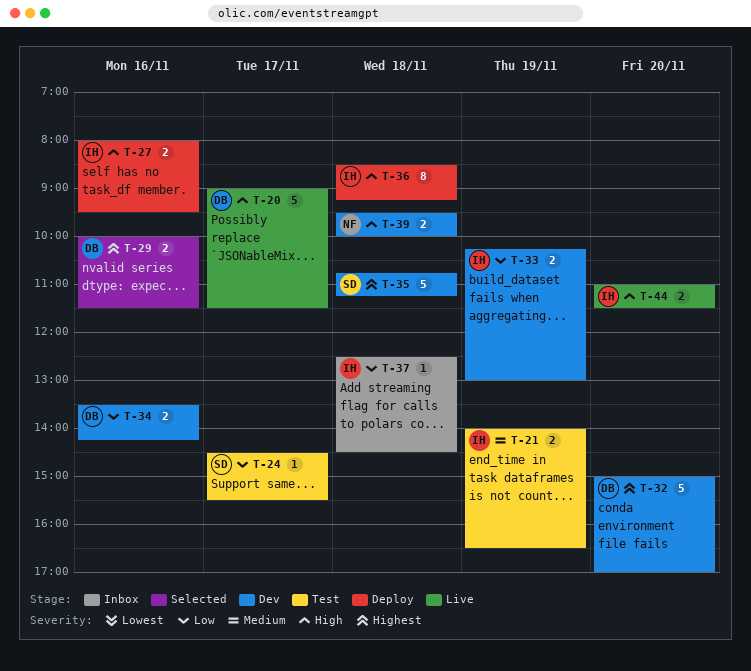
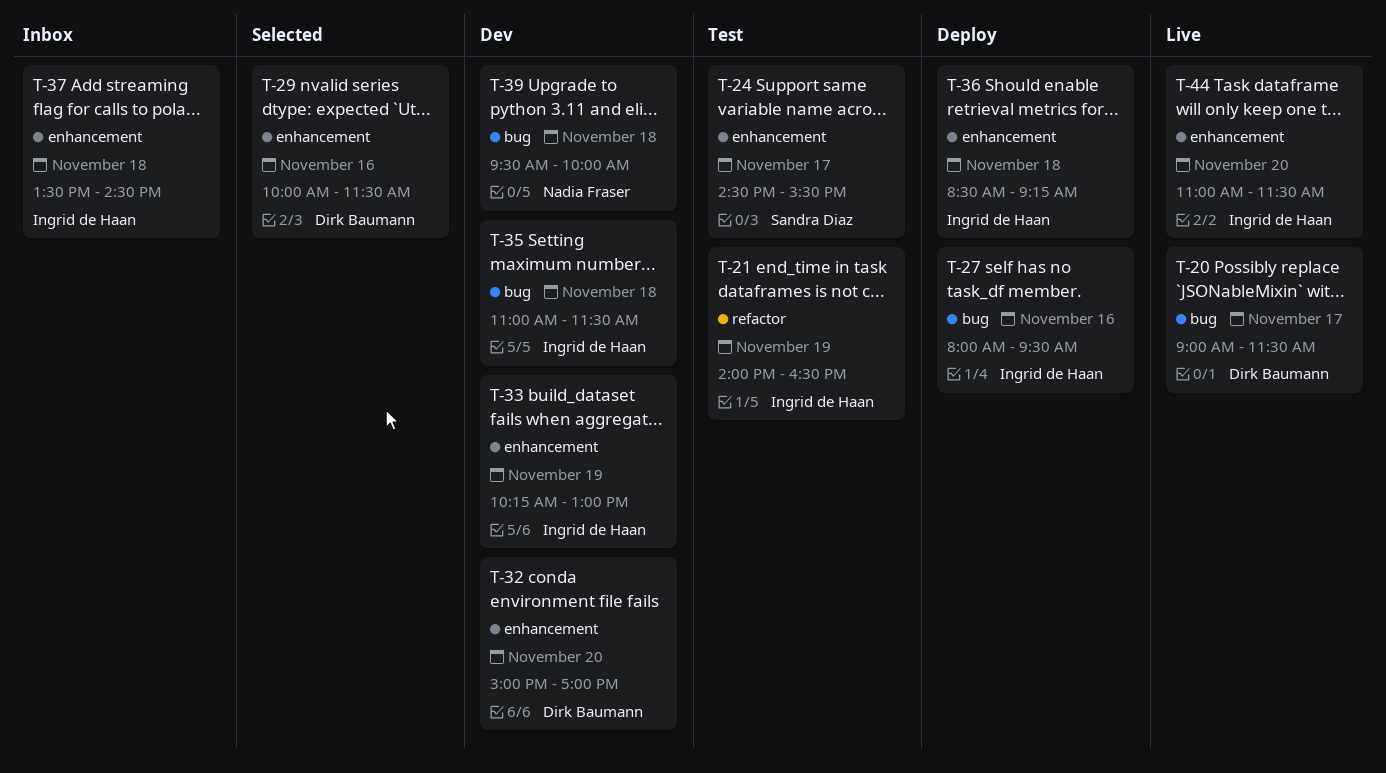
T-34: present -> none
T-35, owner: Sandra Diaz -> Ingrid de Haan
T-35, begins: 10:45 -> 11:00
T-35, ends: 11:15 -> 11:30
T-37, begins: 12:30 -> 13:30

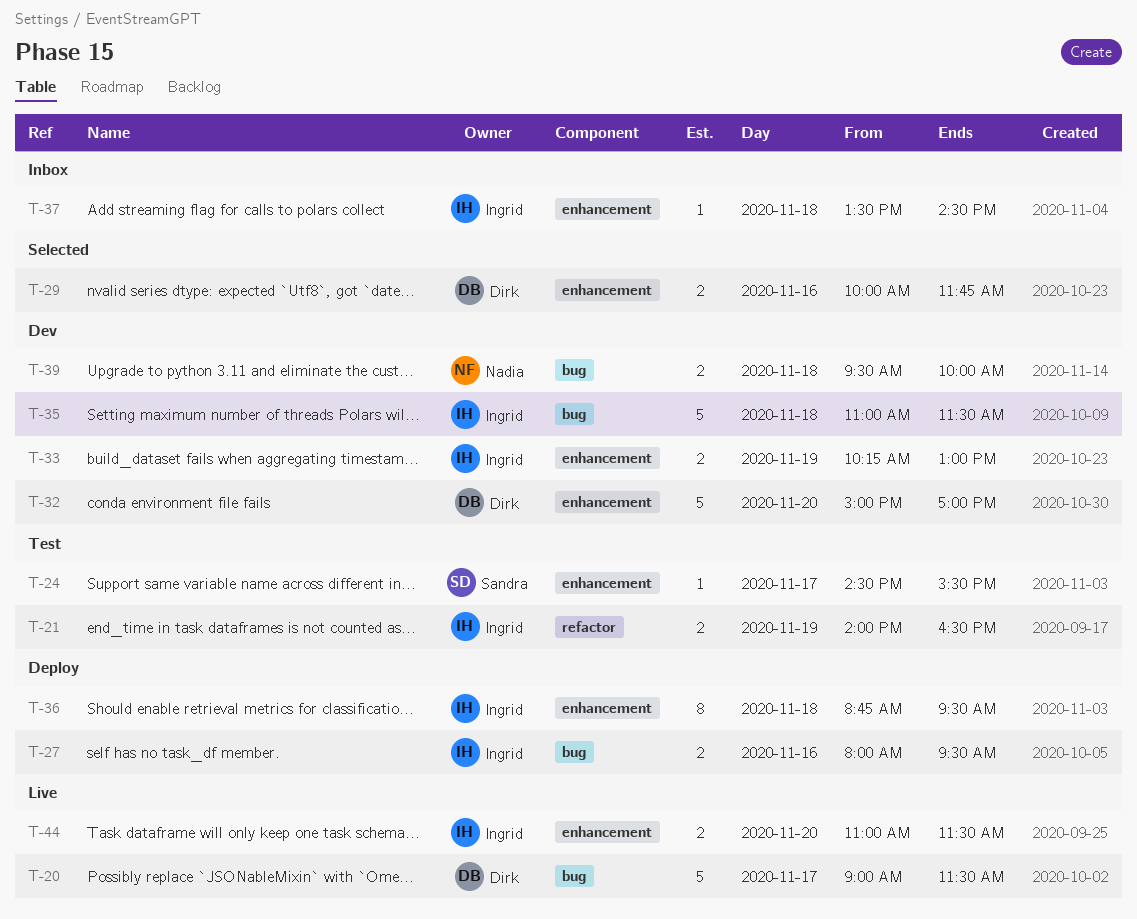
T-29, ends: 11:30 -> 11:45
T-36, begins: 08:30 -> 08:45
T-36, ends: 09:15 -> 09:30

